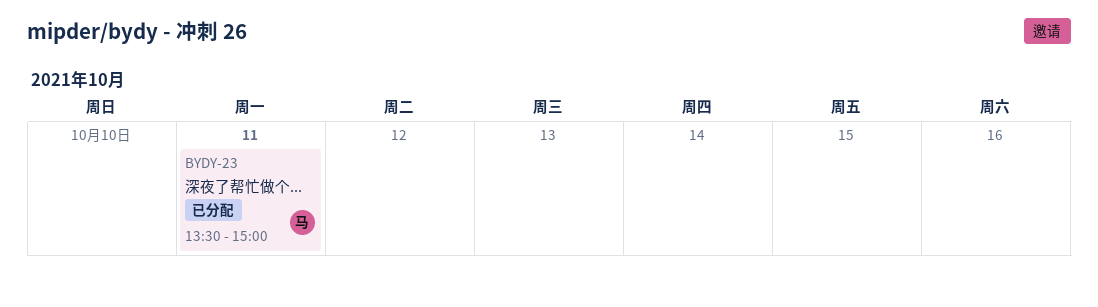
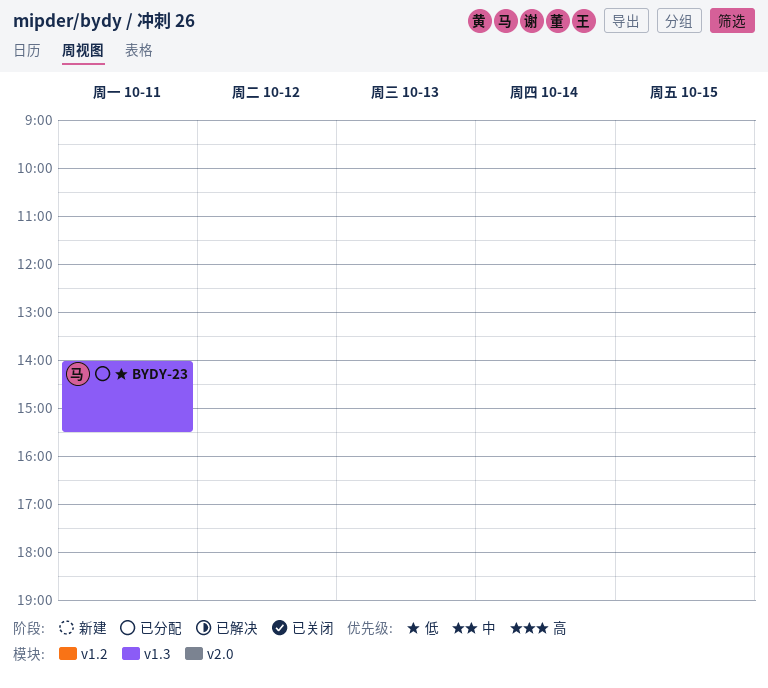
BYDY-23, begins: 13:30 -> 14:00
BYDY-23, ends: 15:00 -> 15:30

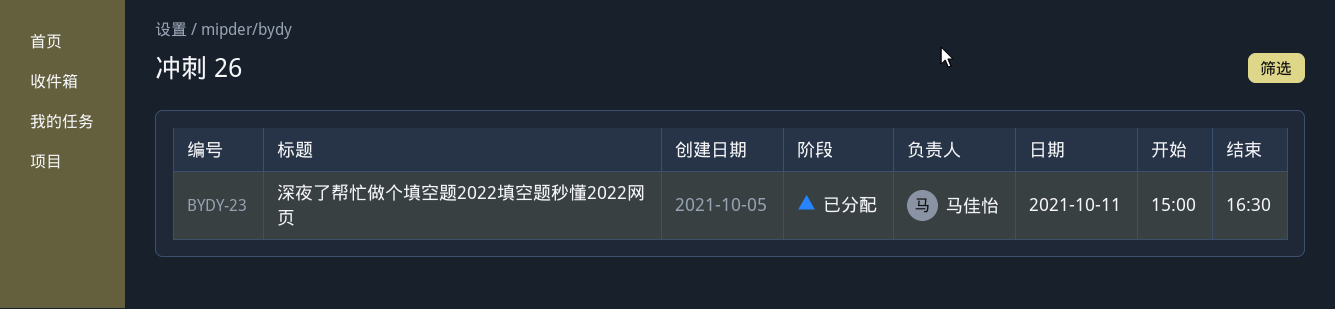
BYDY-23, begins: 14:00 -> 15:00
BYDY-23, ends: 15:30 -> 16:30

